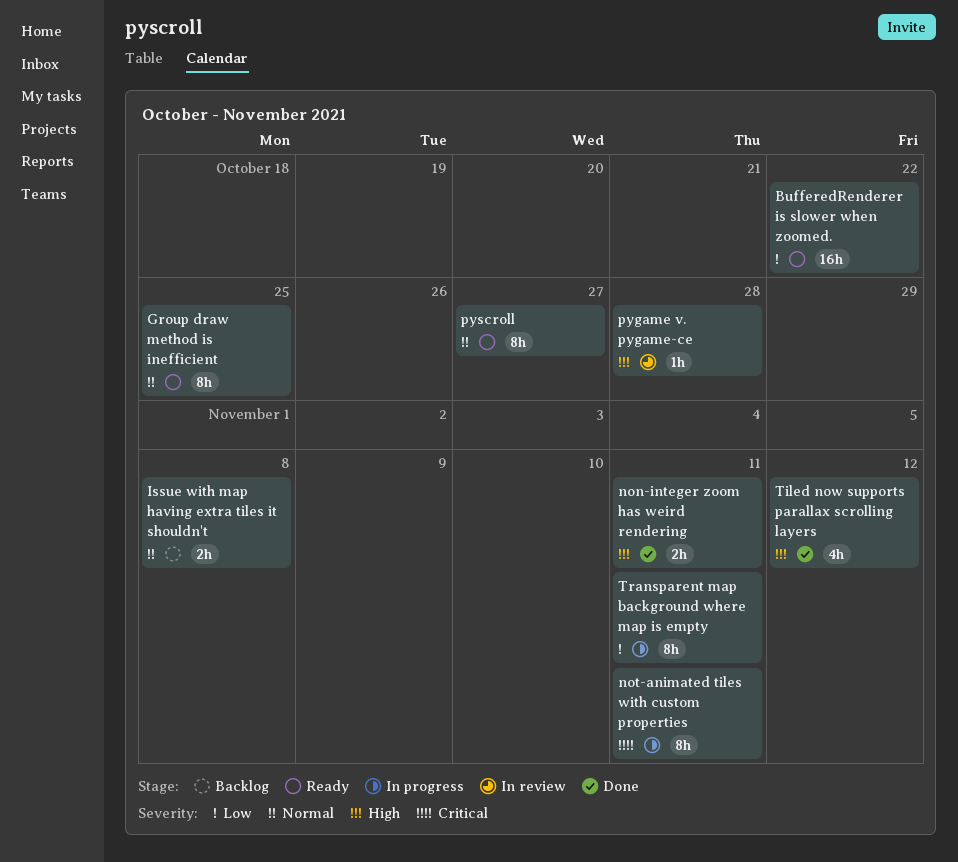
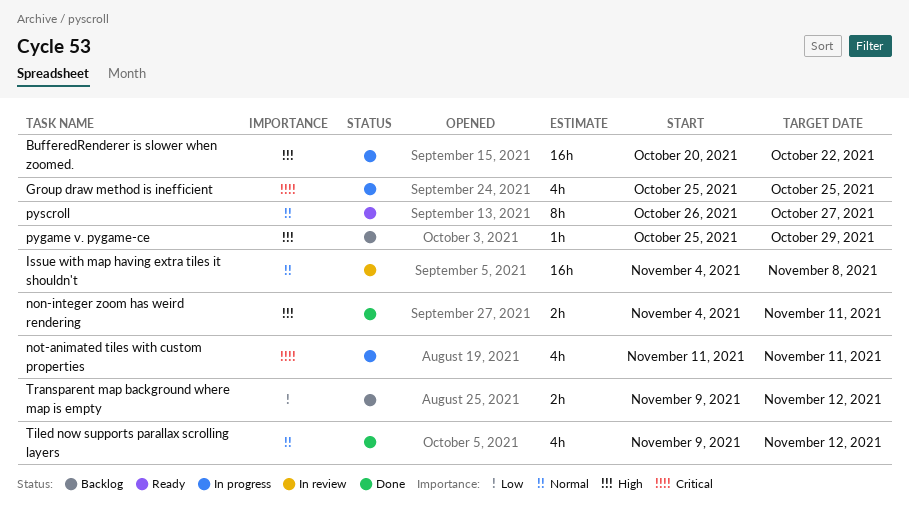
BufferedRenderer is slower when zoomed., status: Ready -> In progress
BufferedRenderer is slower when zoomed., priority: Low -> High
Group draw method is inefficient, status: Ready -> In progress
Group draw method is inefficient, priority: Normal -> Critical
Group draw method is inefficient, estimate: 8h -> 4h
Issue with map having extra tiles it shouldn't, status: Backlog -> In review
Issue with map having extra tiles it shouldn't, estimate: 2h -> 16h
not-animated tiles with custom properties, estimate: 8h -> 4h
pygame v. pygame-ce, status: In review -> Backlog
pygame v. pygame-ce, due: Oct 28 -> Oct 29
Tiled now supports parallax scrolling layers, priority: High -> Normal
Transparent map background where map is empty, status: In progress -> Backlog
Transparent map background where map is empty, estimate: 8h -> 2h
Transparent map background where map is empty, due: Nov 11 -> Nov 12

